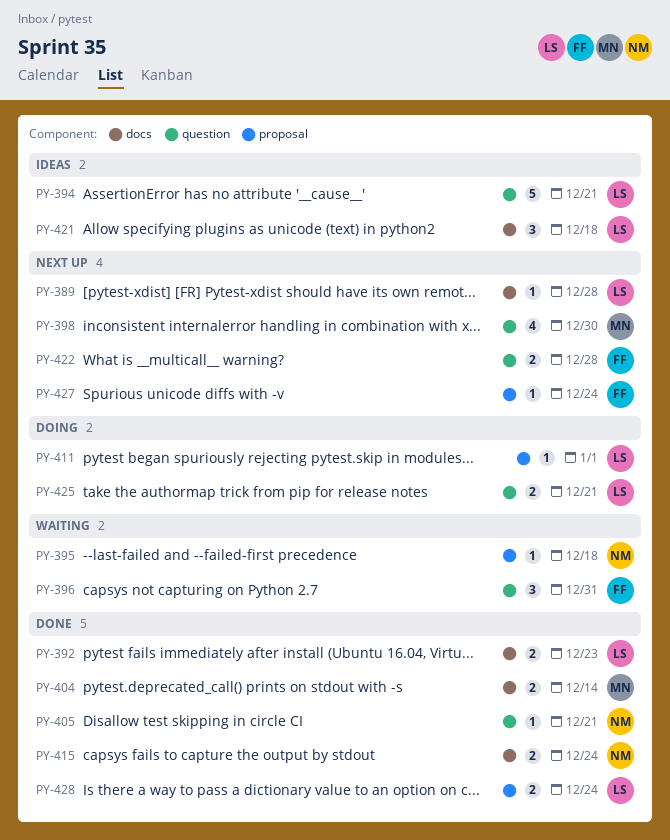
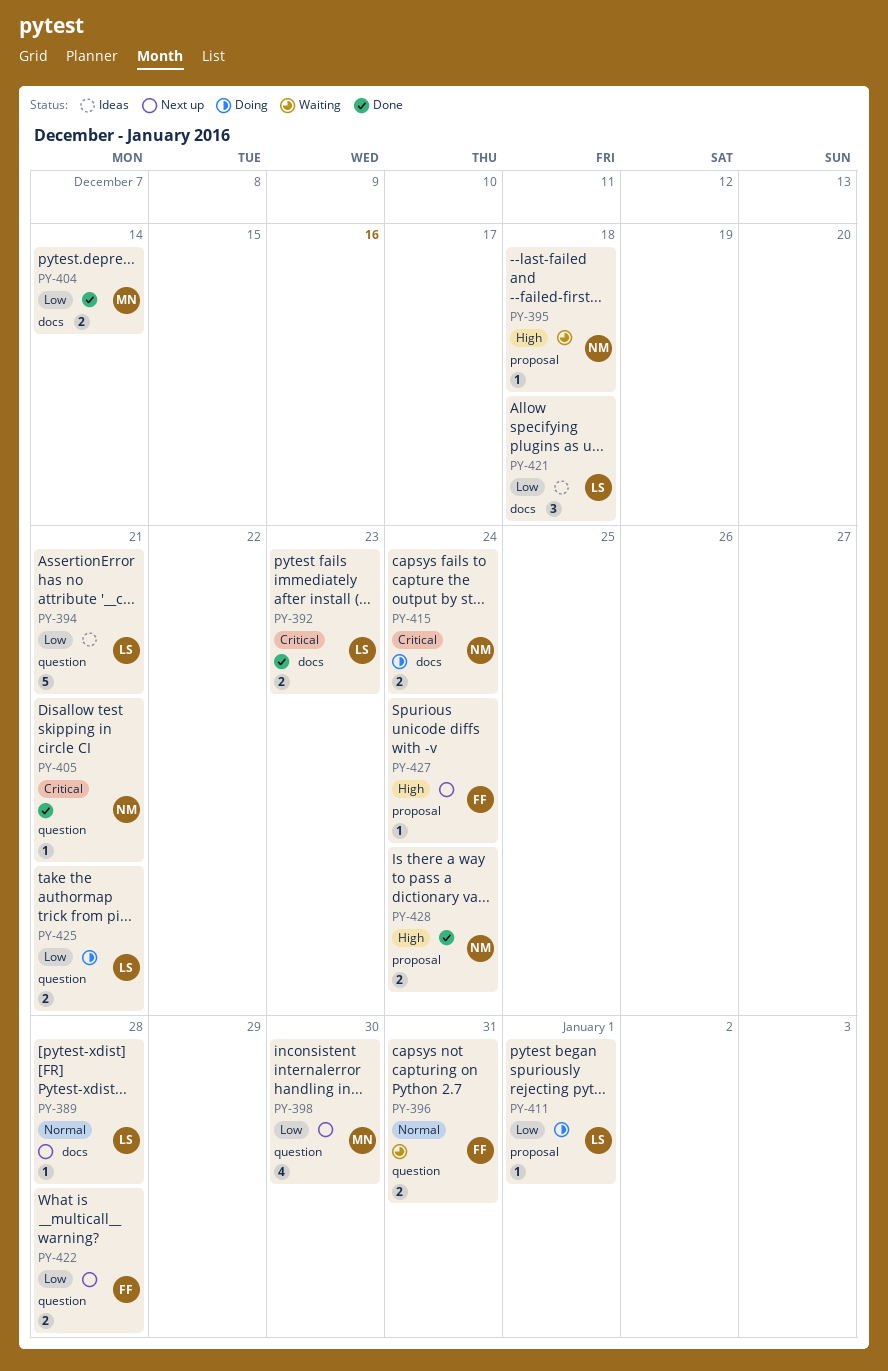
PY-396, estimate: 3 -> 2
PY-415, status: Done -> Doing
PY-428, owner: LS -> NM

